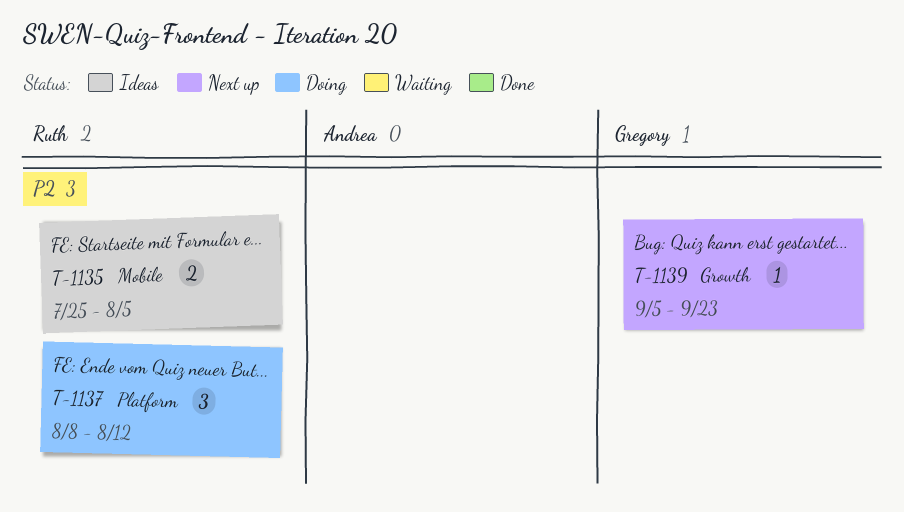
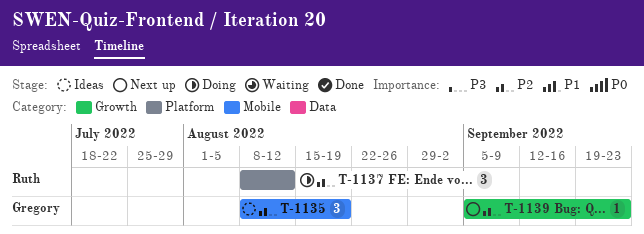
T-1135, owner: Ruth -> Gregory
T-1135, estimate: 2 -> 3
T-1135, start: Jul 25 -> Aug 8
T-1135, due: Aug 5 -> Aug 19

